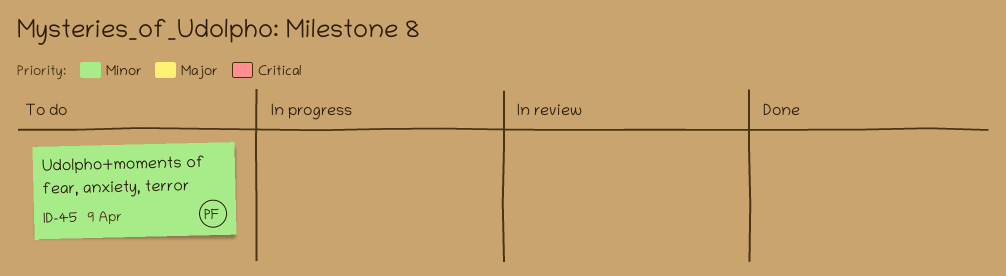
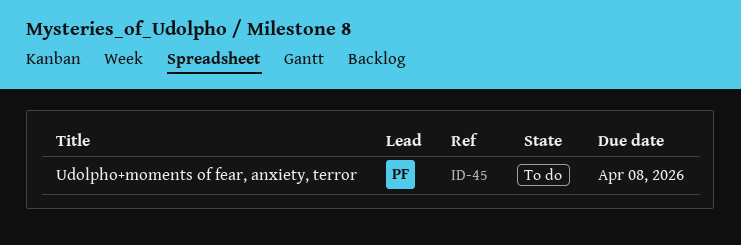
ID-45, due: Apr 9 -> Apr 8

